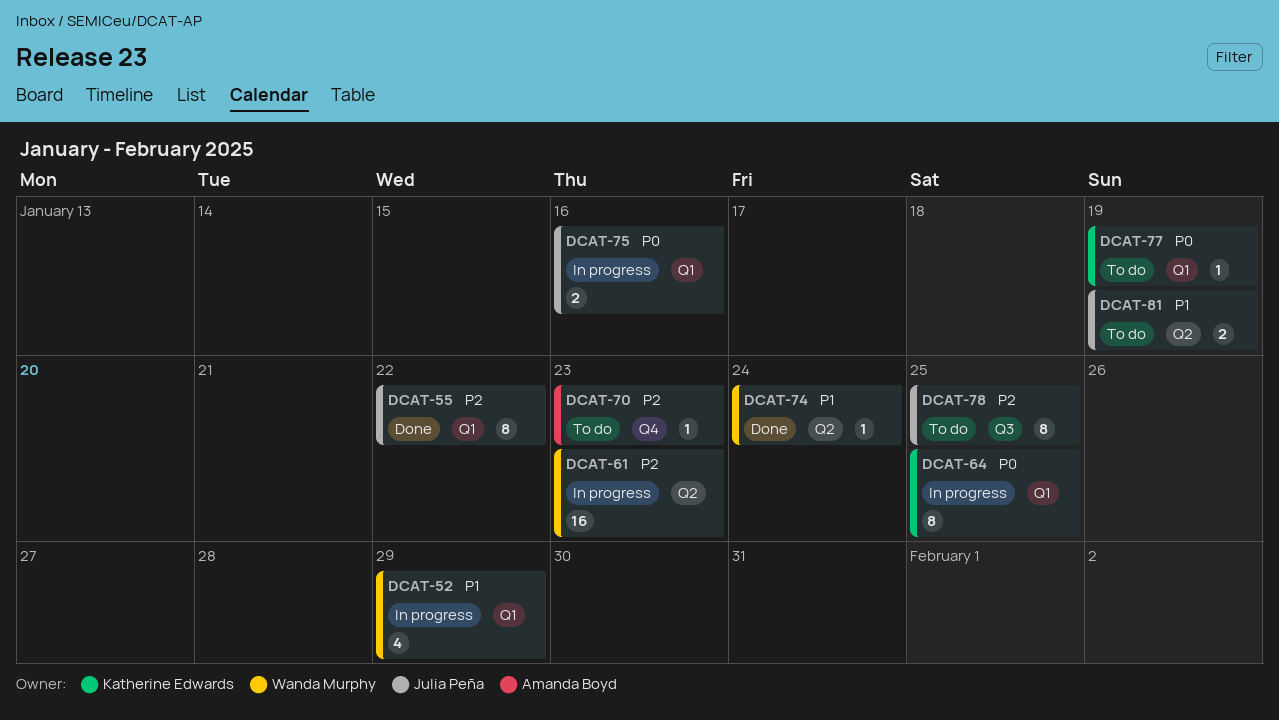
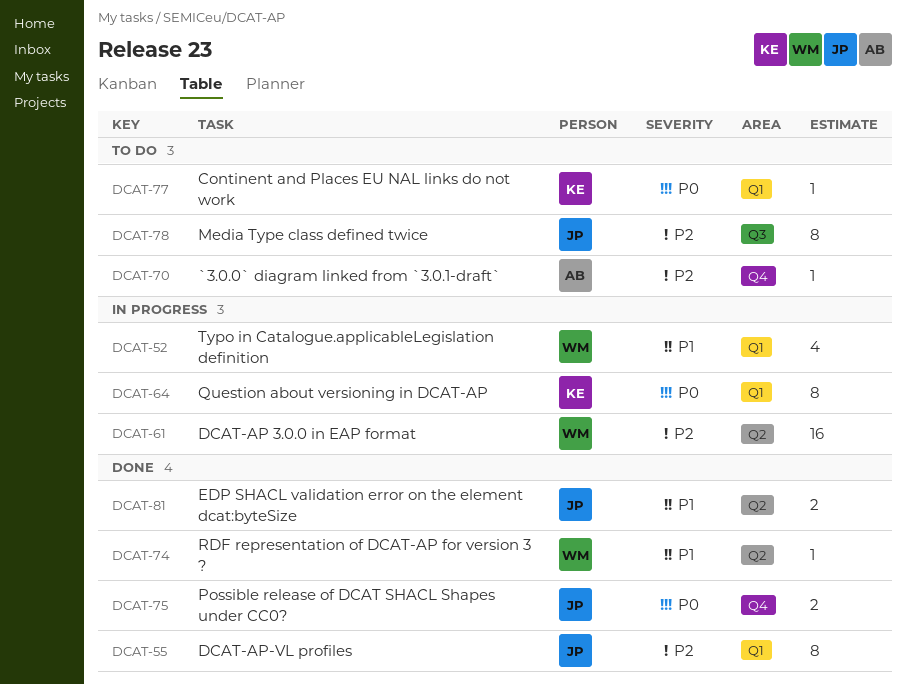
DCAT-75, status: In progress -> Done
DCAT-75, label: Q1 -> Q4
DCAT-81, status: To do -> Done

